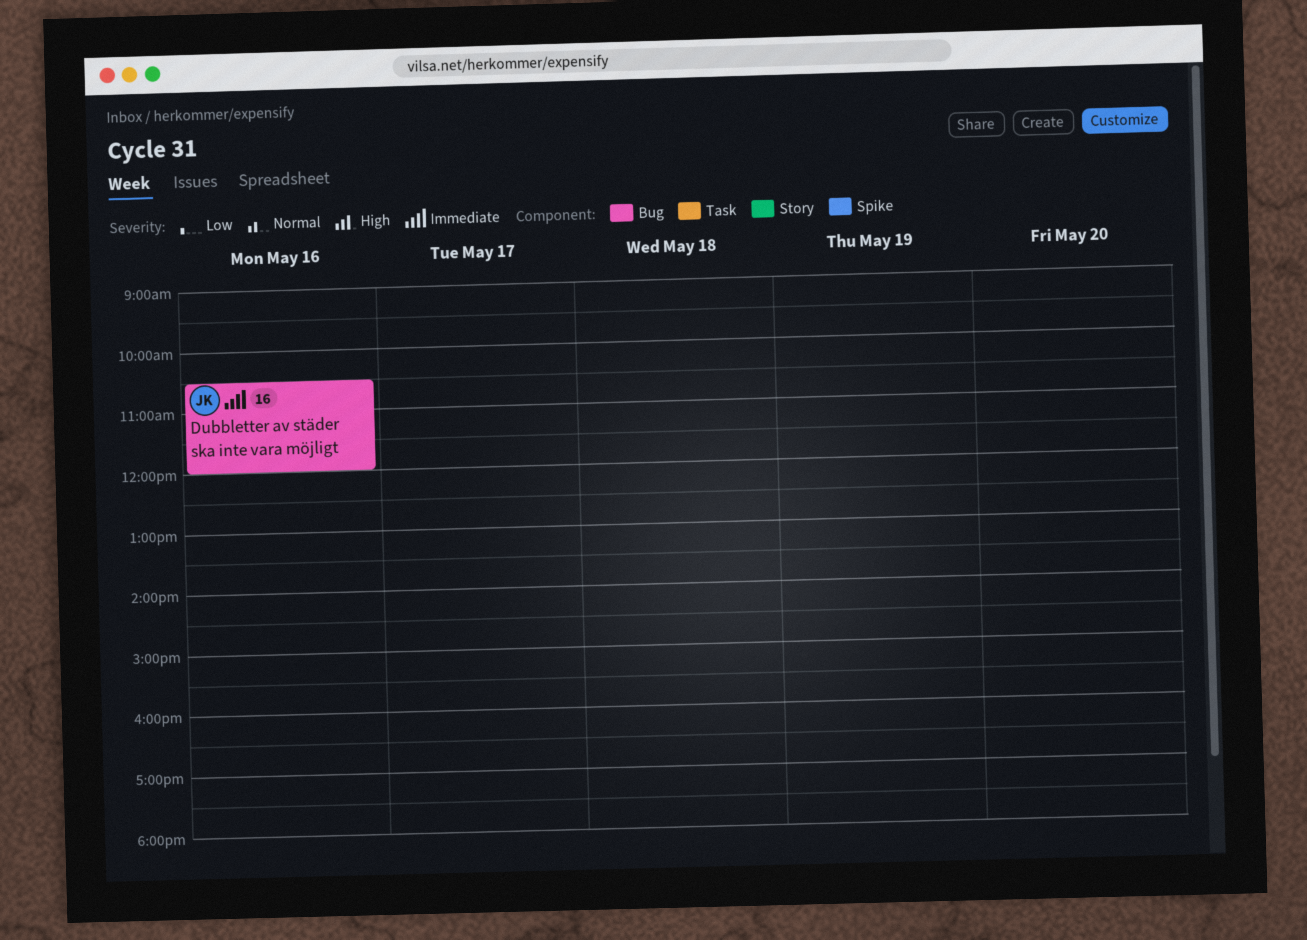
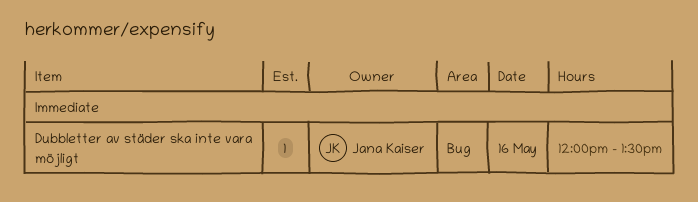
Dubbletter av städer ska inte vara möjligt, estimate: 16 -> 1
Dubbletter av städer ska inte vara möjligt, begins: 10:30 -> 12:00
Dubbletter av städer ska inte vara möjligt, ends: 12:00 -> 13:30

